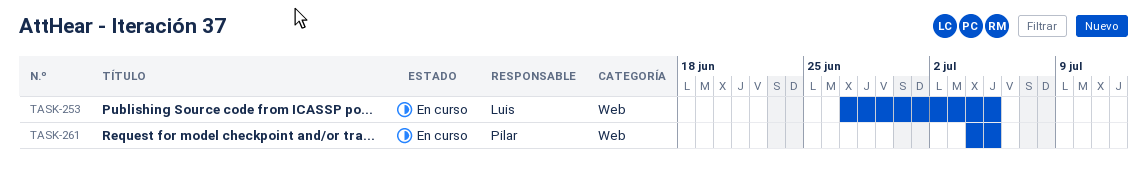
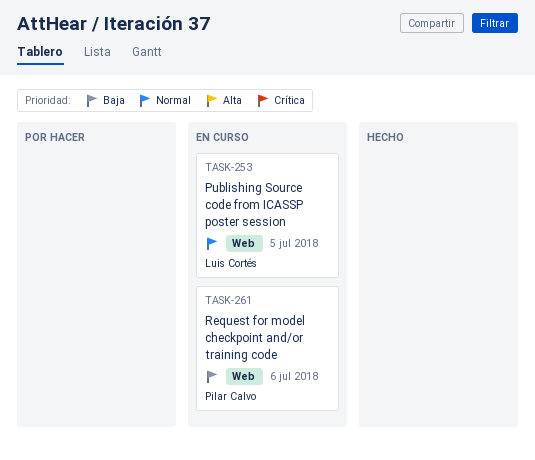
TASK-261, due: Jul 5 -> Jul 6

